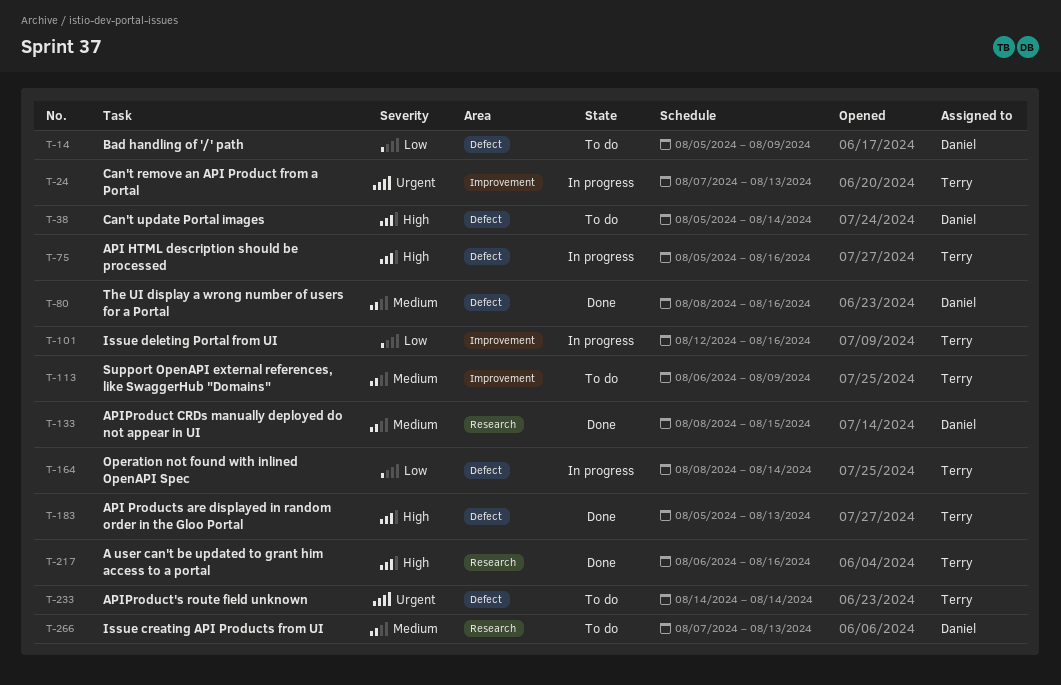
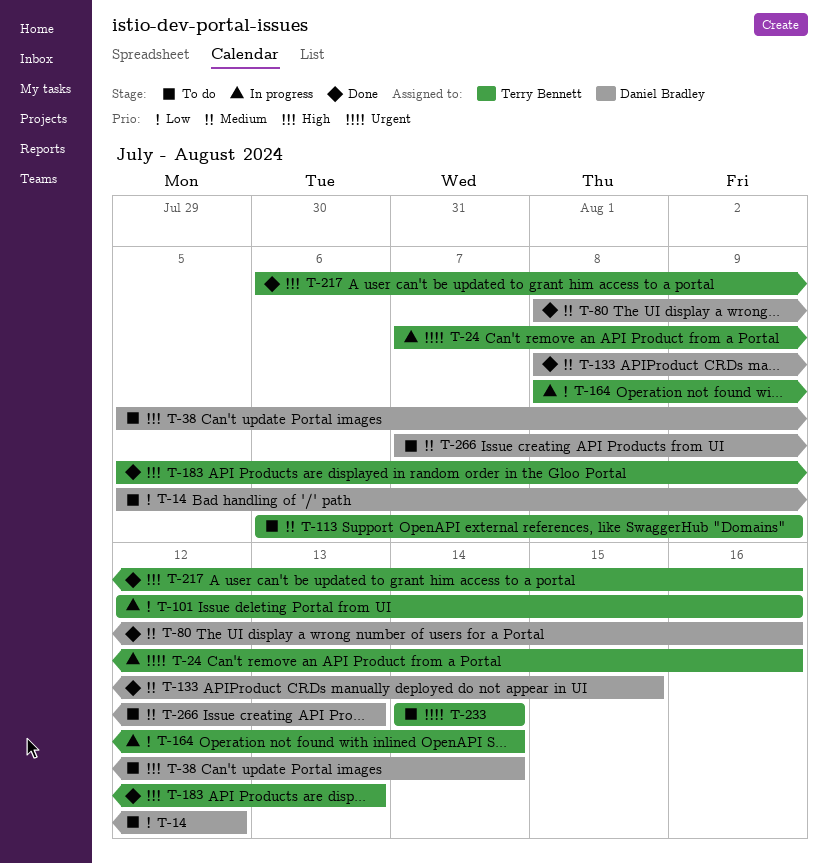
T-14, due: Aug 9 -> Aug 12
T-24, due: Aug 13 -> Aug 16
T-75: present -> none

